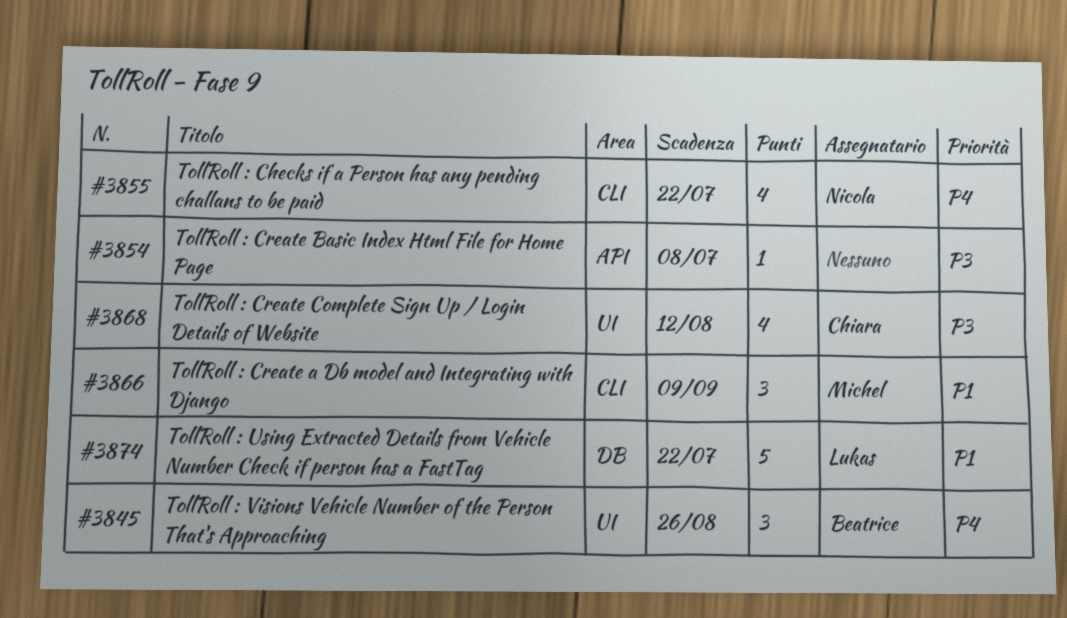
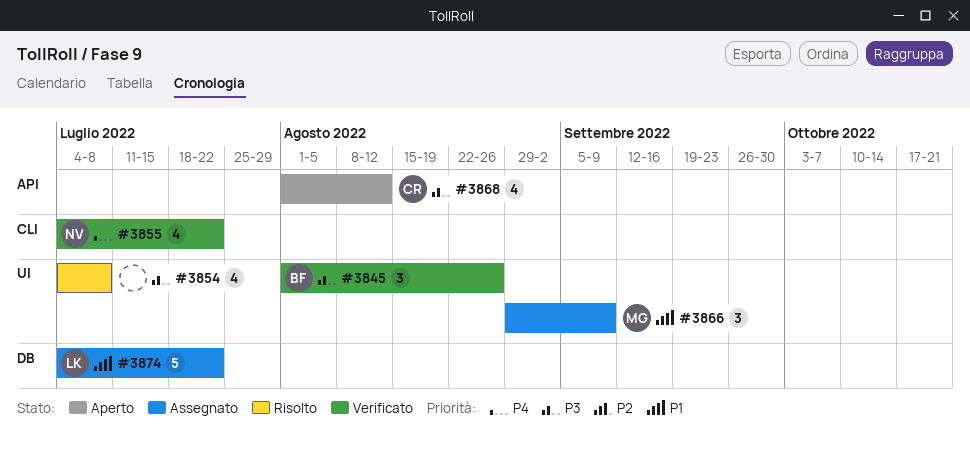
#3845, priority: P4 -> P3
#3854, label: API -> UI
#3854, estimate: 1 -> 4
#3866, label: CLI -> UI
#3868, label: UI -> API

